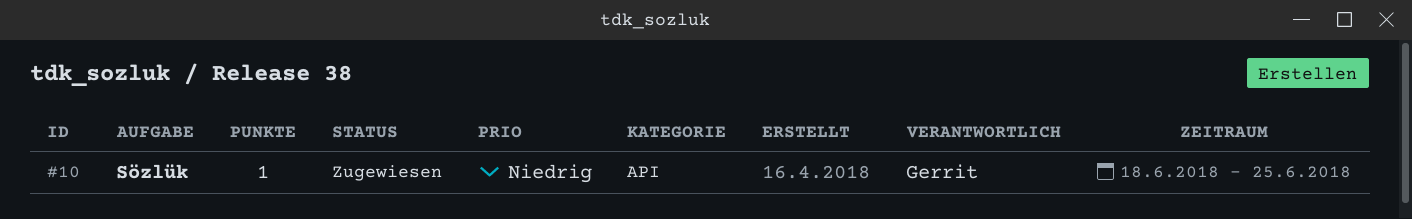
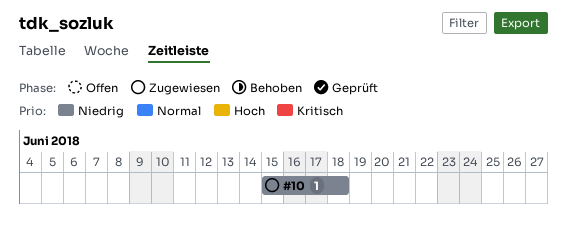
#10, start: Jun 18 -> Jun 15
#10, due: Jun 25 -> Jun 18

